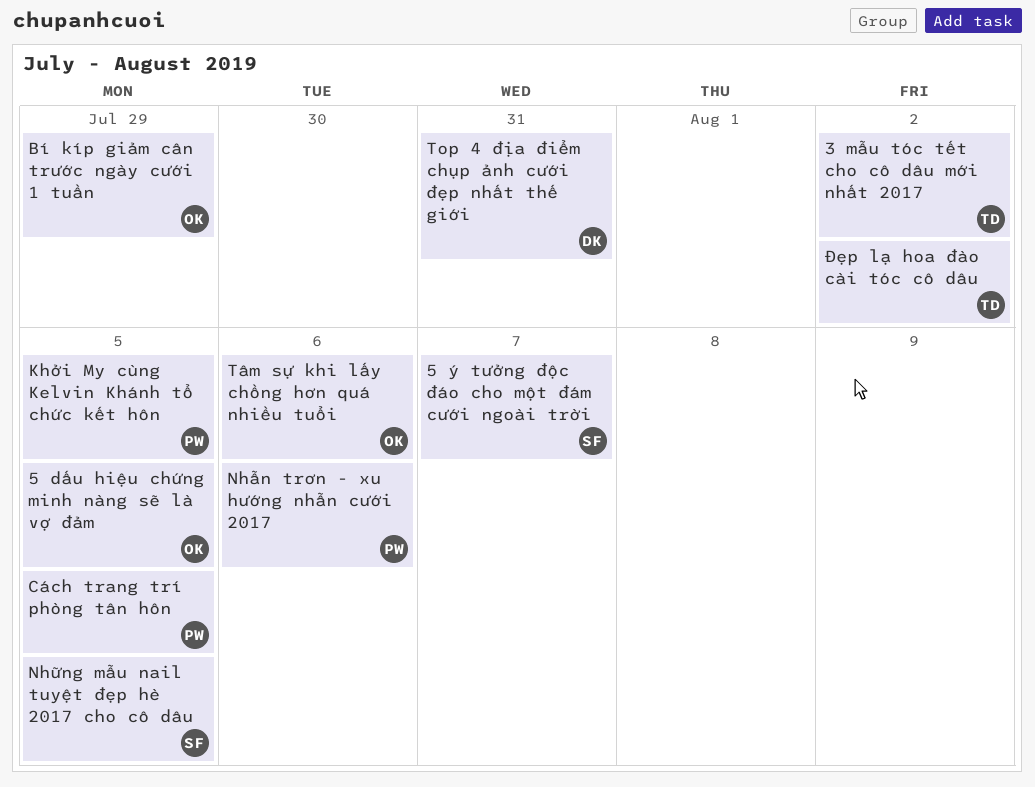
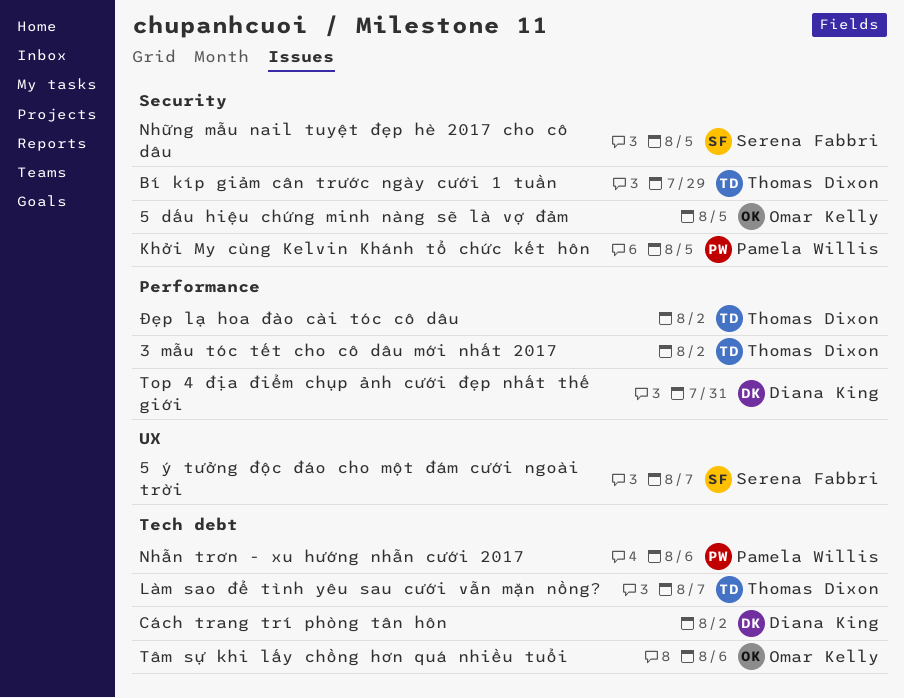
Bí kíp giảm cân trước ngày cưới 1 tuần, owner: Omar Kelly -> Thomas Dixon
Cách trang trí phòng tân hôn, owner: Pamela Willis -> Diana King
Cách trang trí phòng tân hôn, due: Aug 5 -> Aug 2
Làm sao để tình yêu sau cưới vẫn mặn nồng?: none -> present

